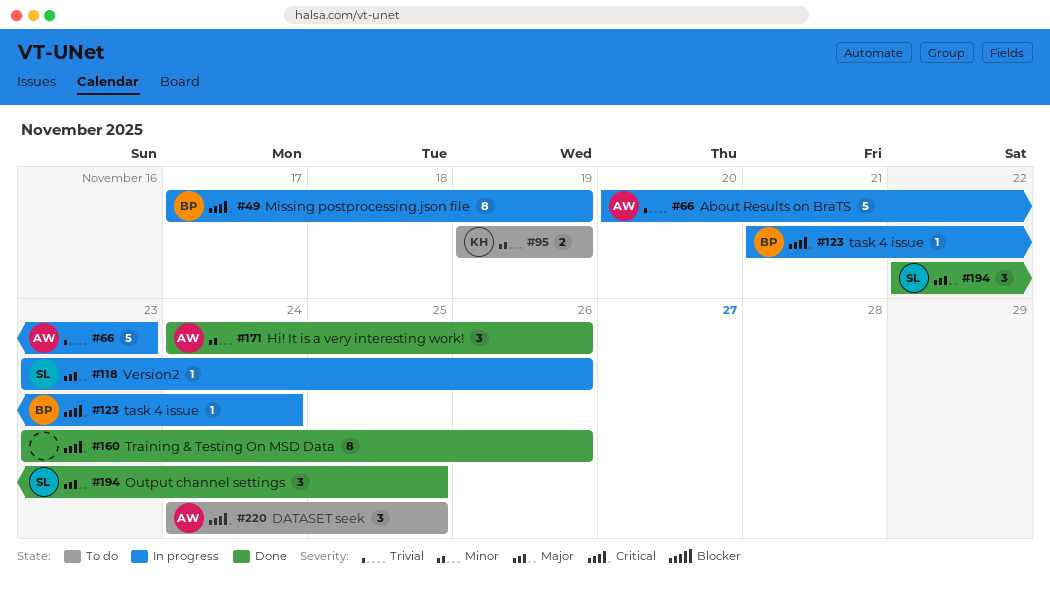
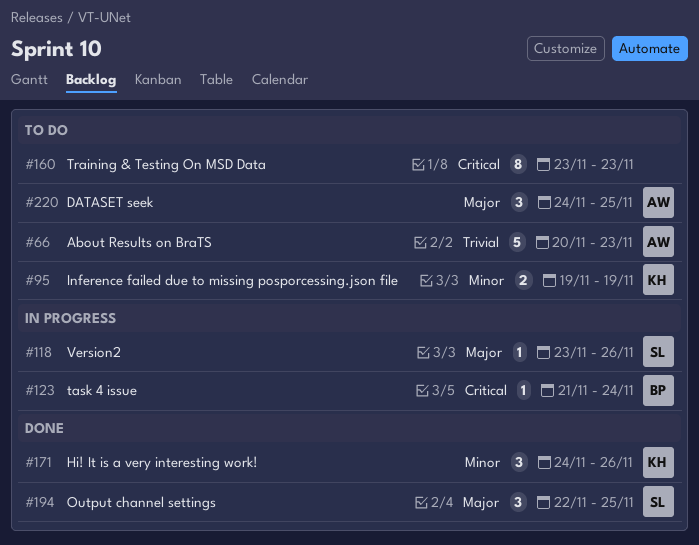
#49: present -> none
#66, status: In progress -> To do
#160, status: Done -> To do
#160, due: Nov 26 -> Nov 23
#171, owner: AW -> KH
#220, priority: Critical -> Major

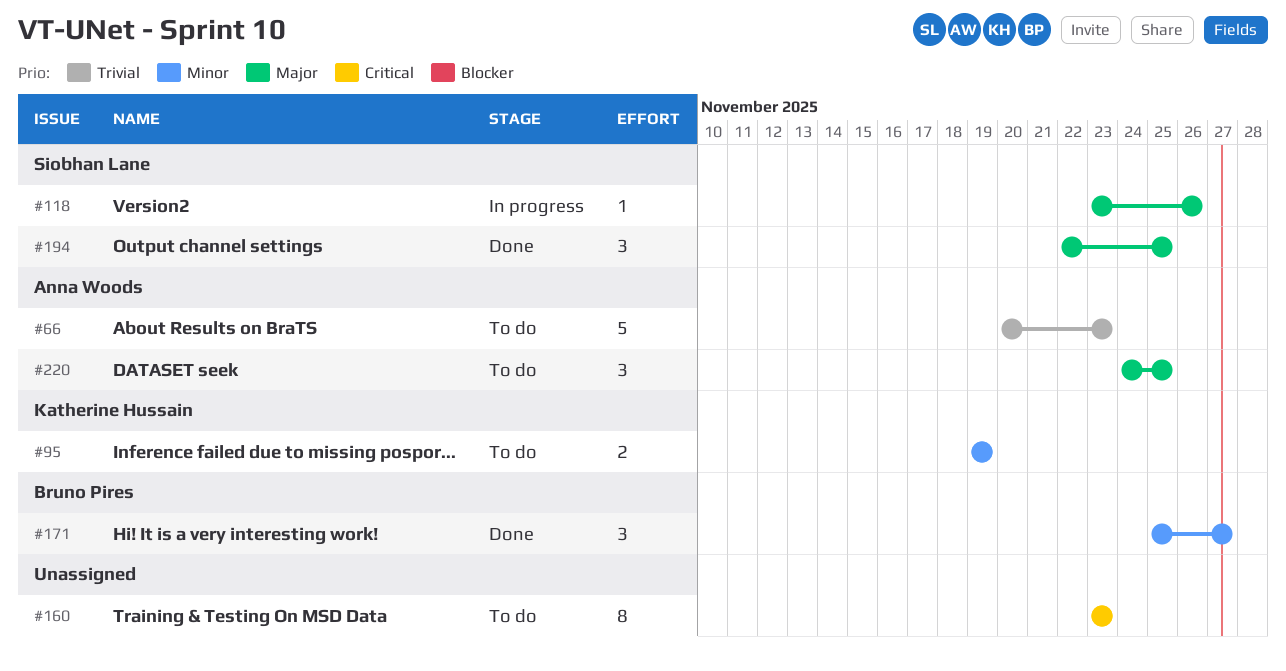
#123: present -> none
#171, owner: Katherine Hussain -> Bruno Pires
#171, start: Nov 24 -> Nov 25
#171, due: Nov 26 -> Nov 27

